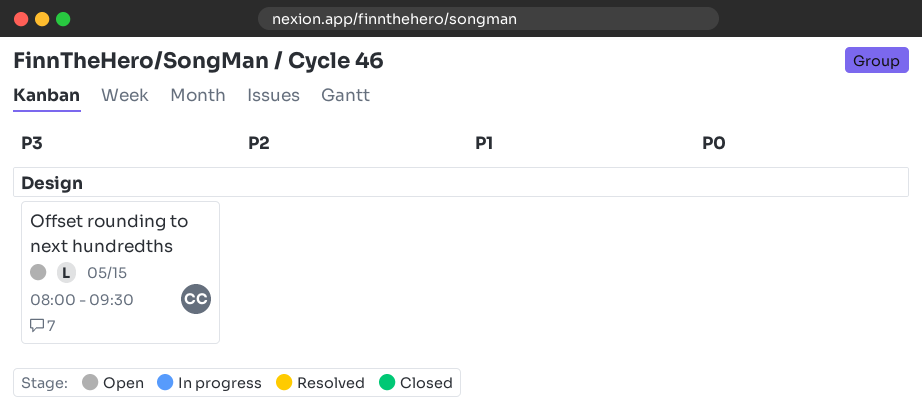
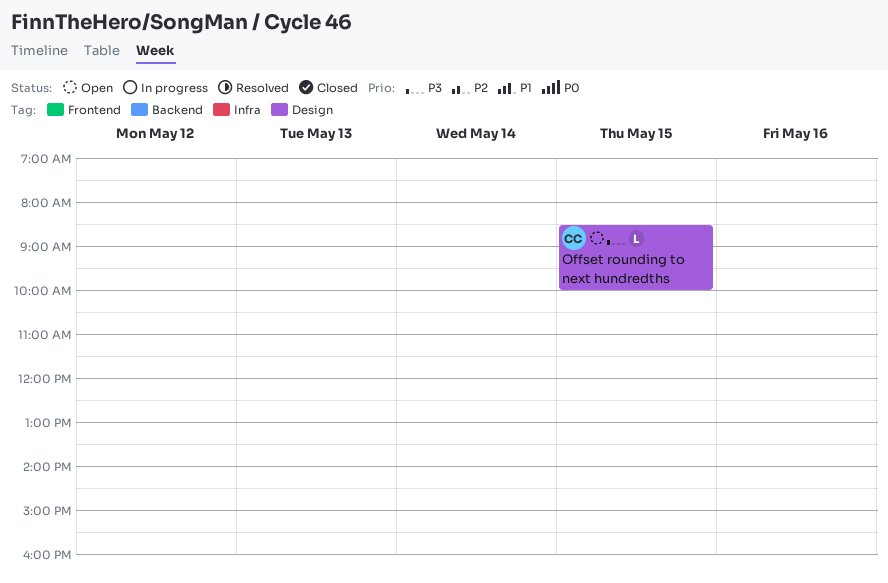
Offset rounding to next hundredths, begins: 08:00 -> 08:30
Offset rounding to next hundredths, ends: 09:30 -> 10:00

